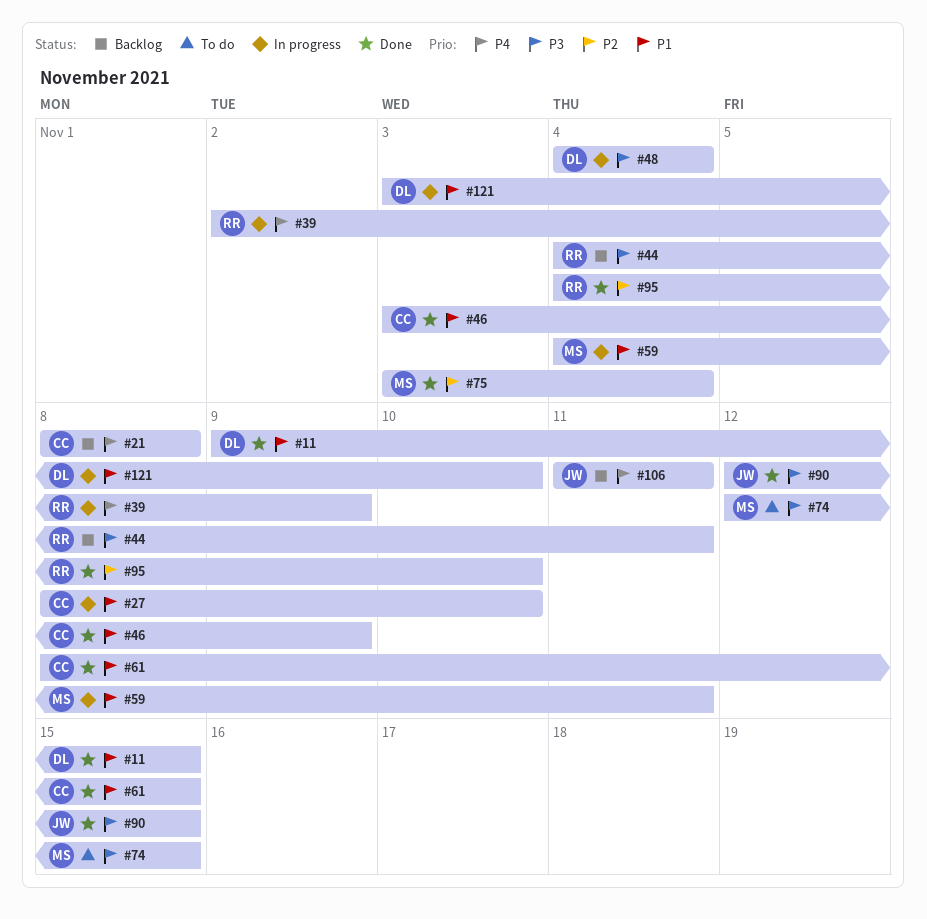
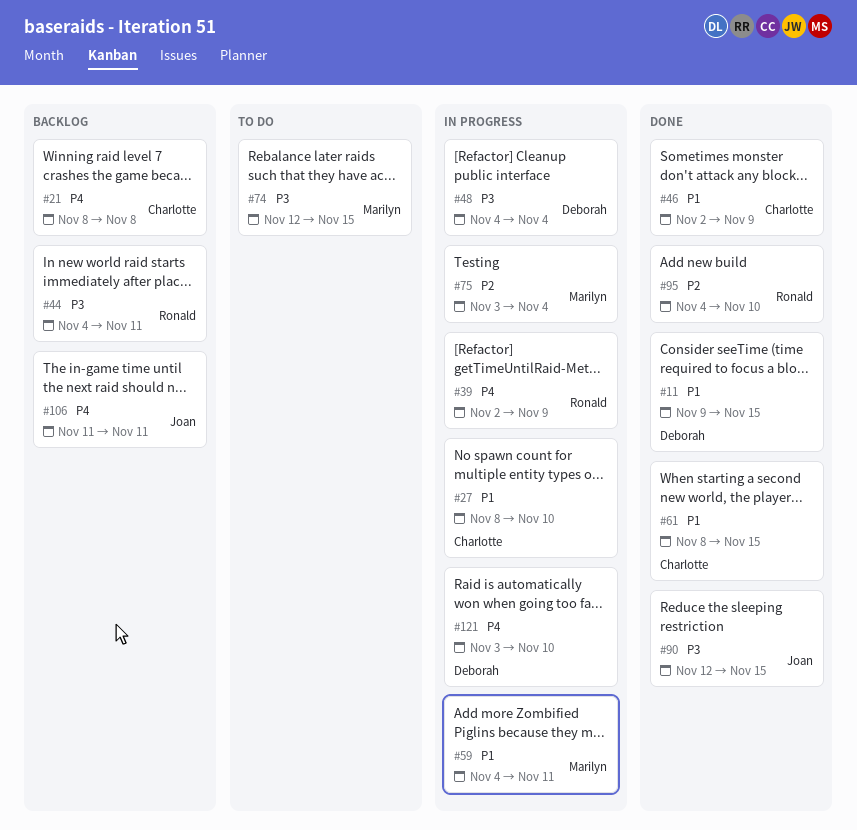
#46, start: Nov 3 -> Nov 2
#75, status: Done -> In progress
#121, priority: P1 -> P4

